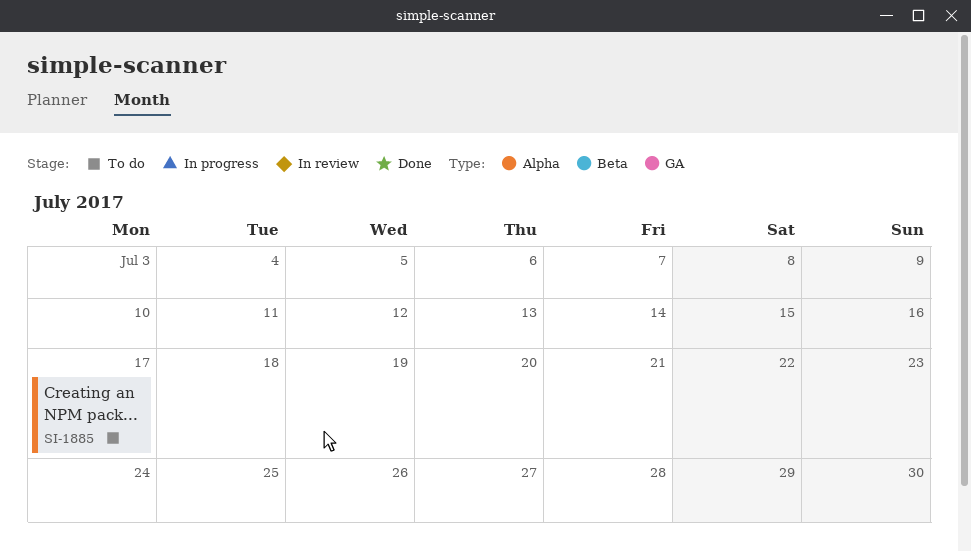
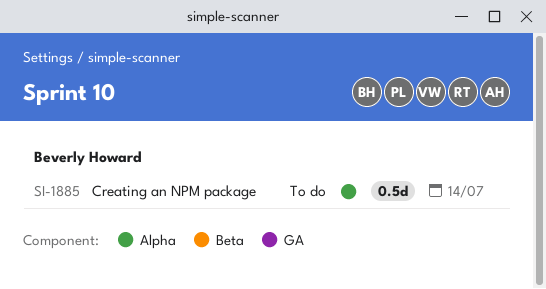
SI-1885, due: Jul 17 -> Jul 14

